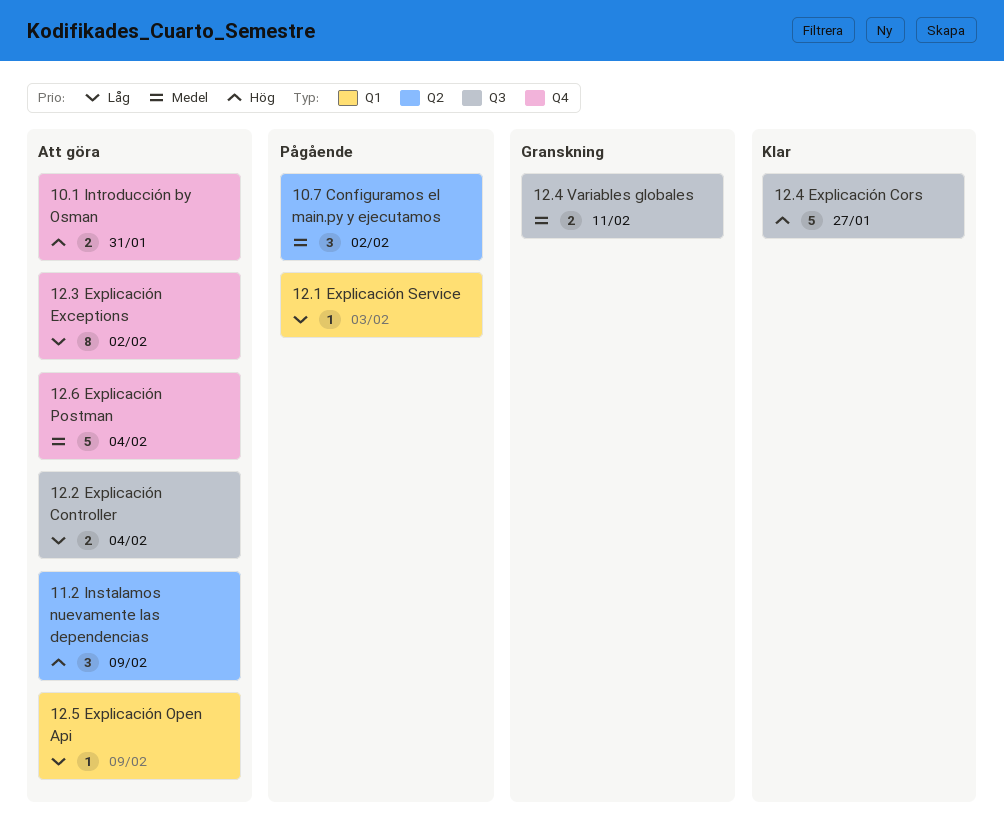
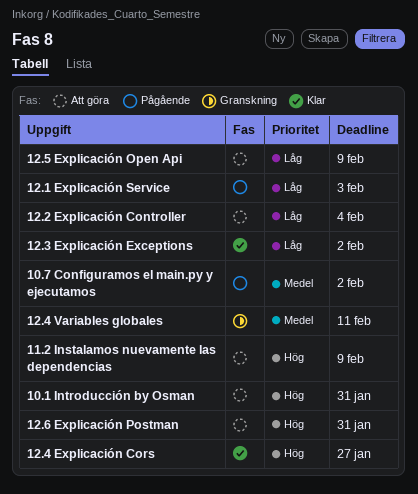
12.3 Explicación Exceptions, status: Att göra -> Klar
12.6 Explicación Postman, priority: Medel -> Hög
12.6 Explicación Postman, due: Feb 4 -> Jan 31

